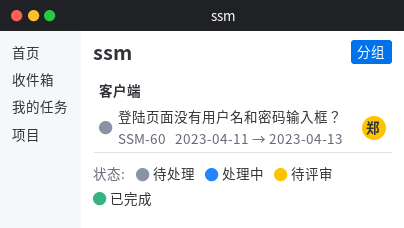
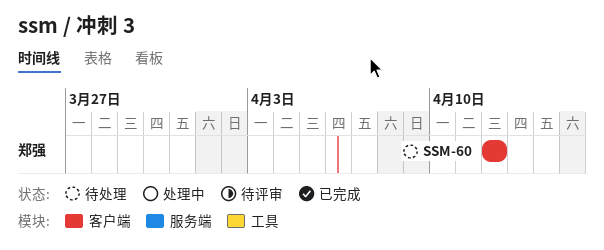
SSM-60, start: Apr 11 -> Apr 12
SSM-60, due: Apr 13 -> Apr 12

